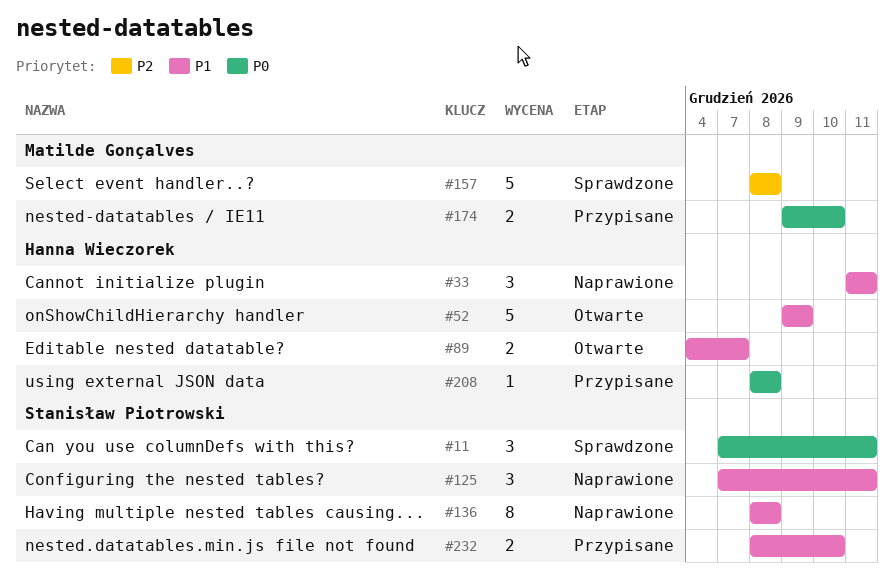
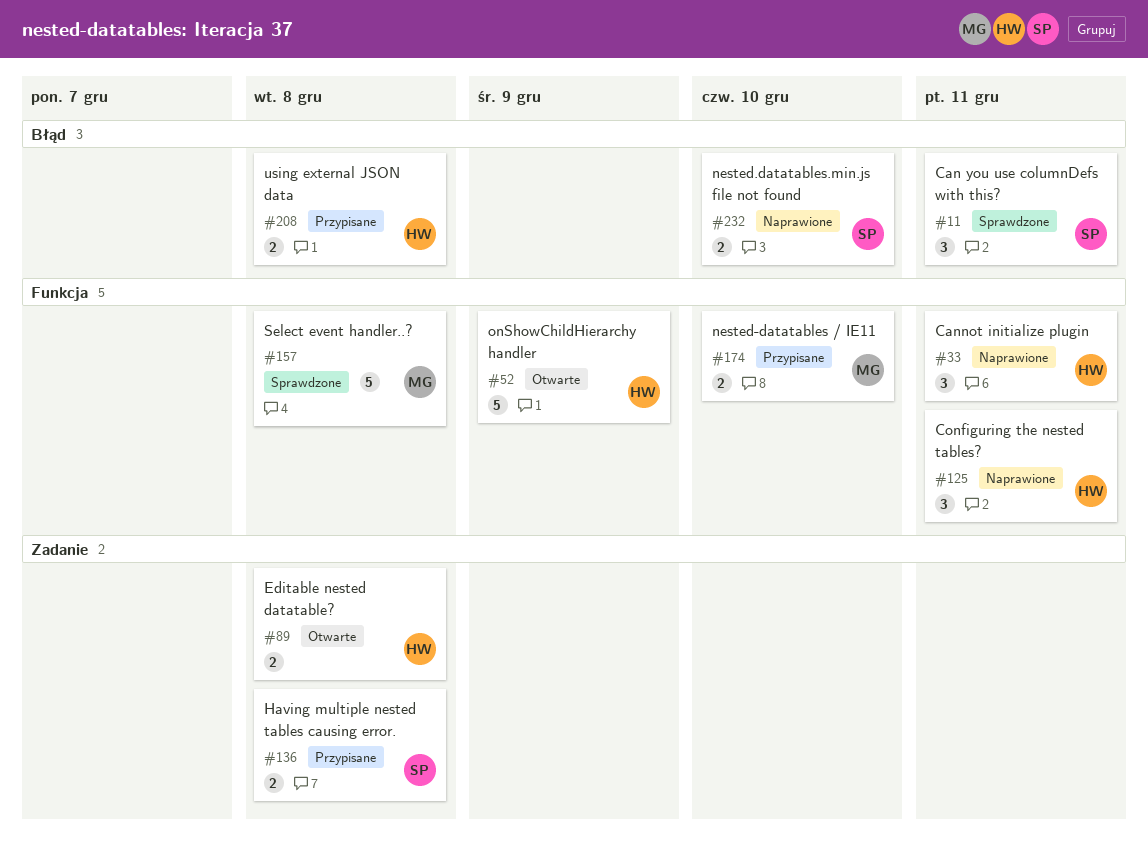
#89, due: Dec 7 -> Dec 8
#125, owner: Stanisław Piotrowski -> Hanna Wieczorek
#136, status: Naprawione -> Przypisane
#136, estimate: 8 -> 2
#208, estimate: 1 -> 2
#232, status: Przypisane -> Naprawione

